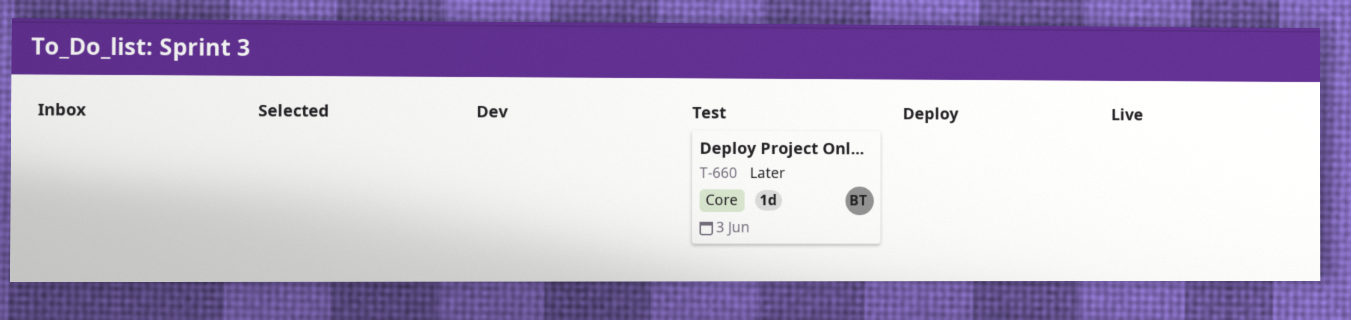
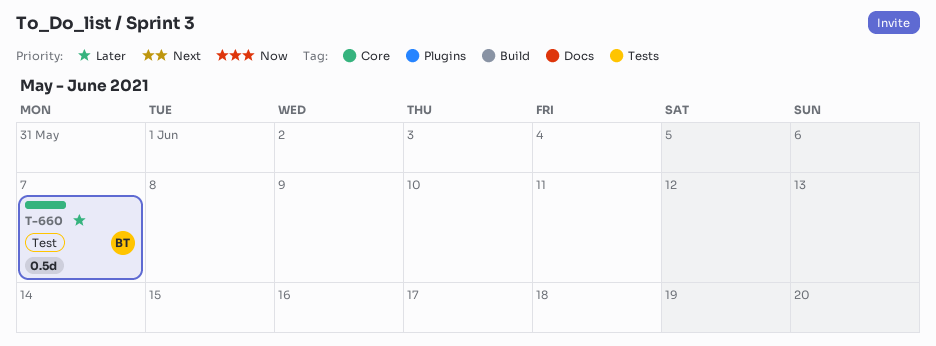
T-660, estimate: 1d -> 0.5d
T-660, due: Jun 3 -> Jun 7

